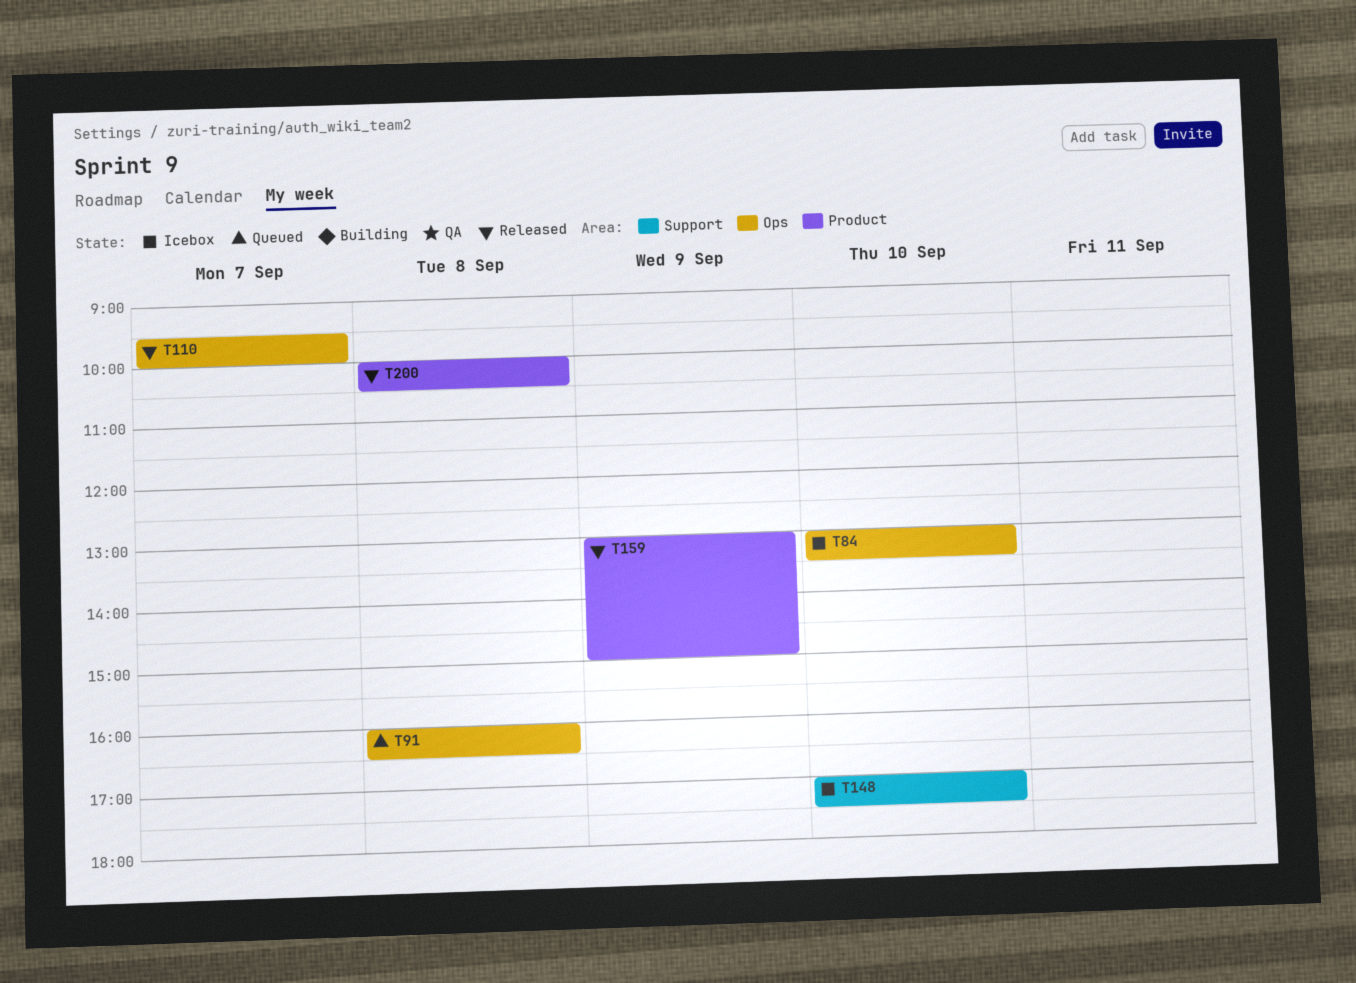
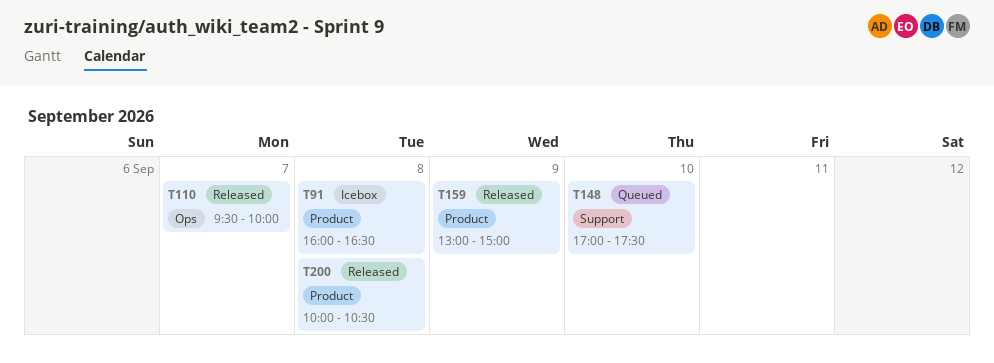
T84: present -> none
T91, status: Queued -> Icebox
T91, label: Ops -> Product
T148, status: Icebox -> Queued

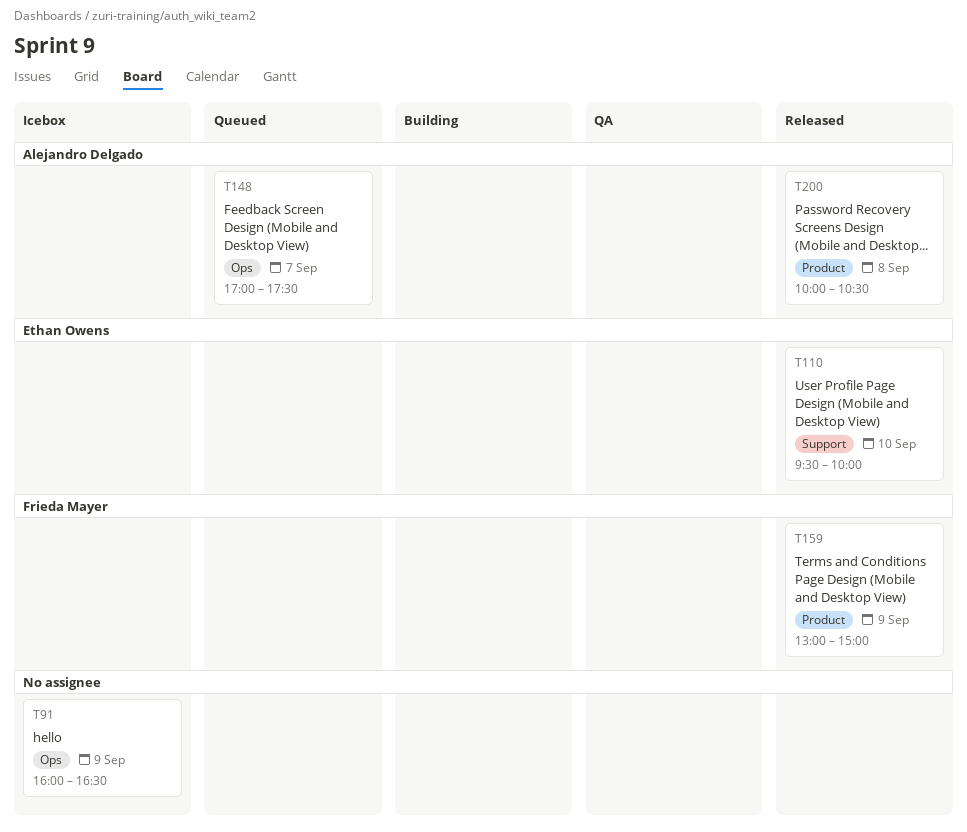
T91, label: Product -> Ops
T91, day: Sep 8 -> Sep 9
T110, label: Ops -> Support
T110, day: Sep 7 -> Sep 10
T148, label: Support -> Ops
T148, day: Sep 10 -> Sep 7

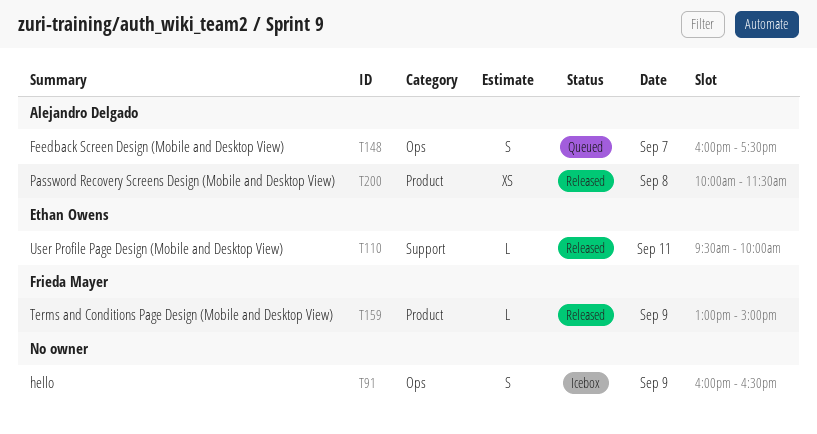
T110, day: Sep 10 -> Sep 11
T148, begins: 17:00 -> 16:00
T200, ends: 10:30 -> 11:30

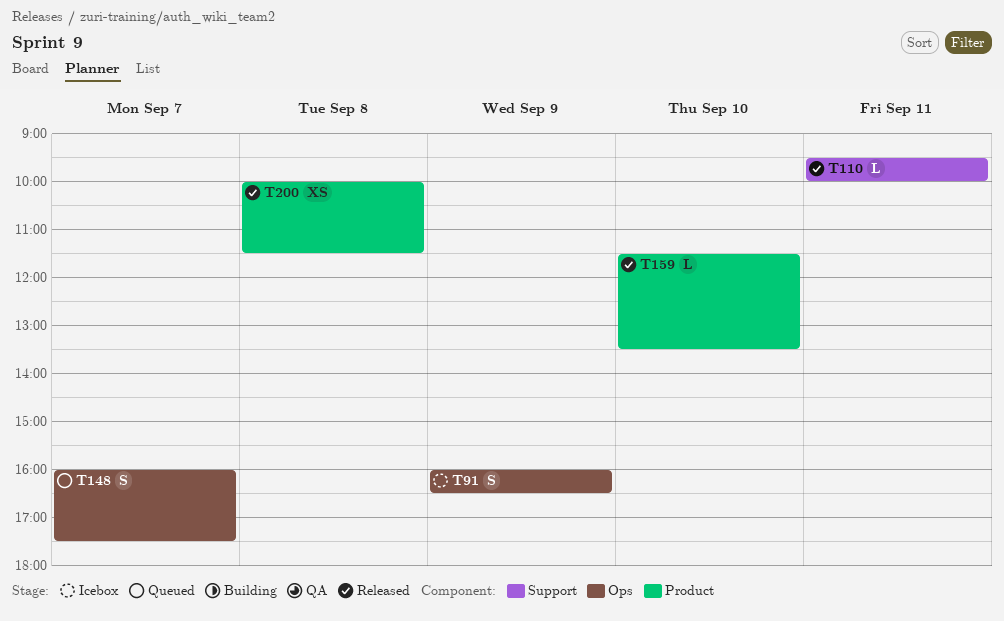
T159, day: Sep 9 -> Sep 10
T159, begins: 13:00 -> 11:30
T159, ends: 15:00 -> 13:30

